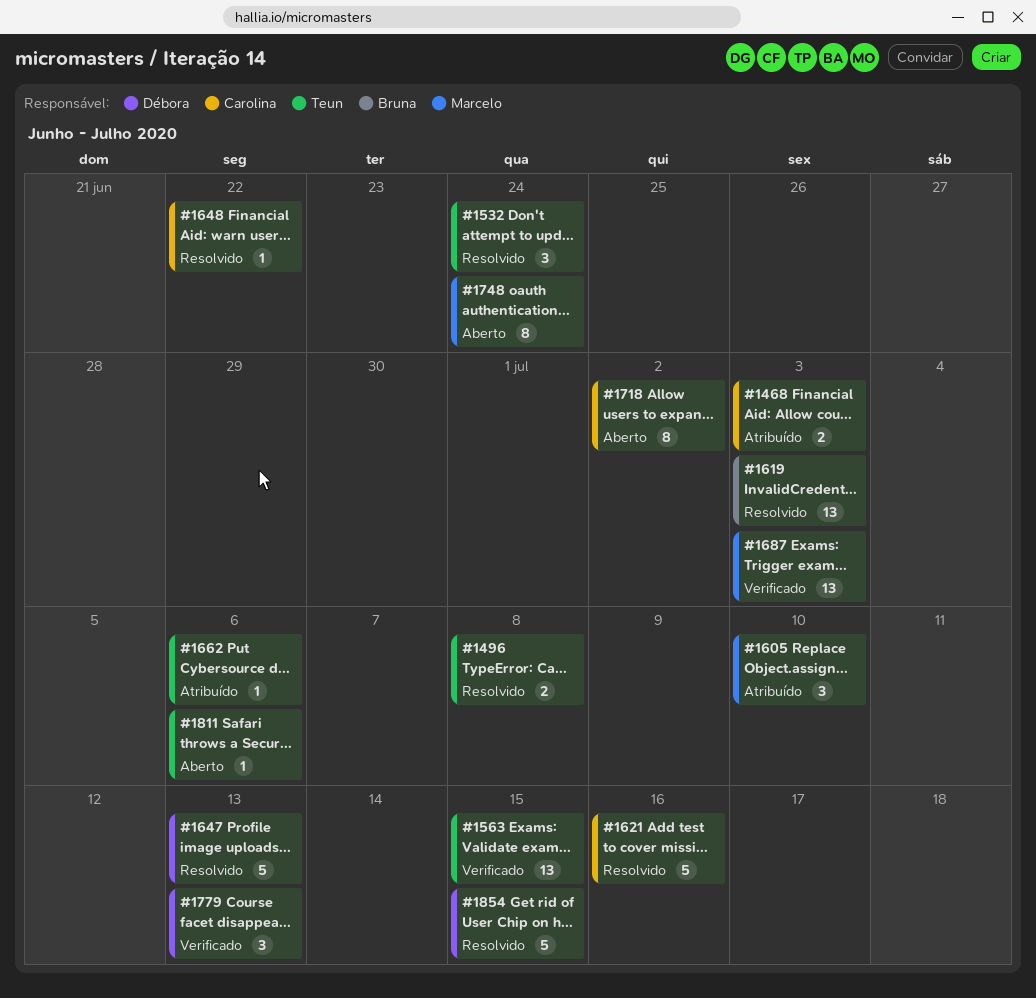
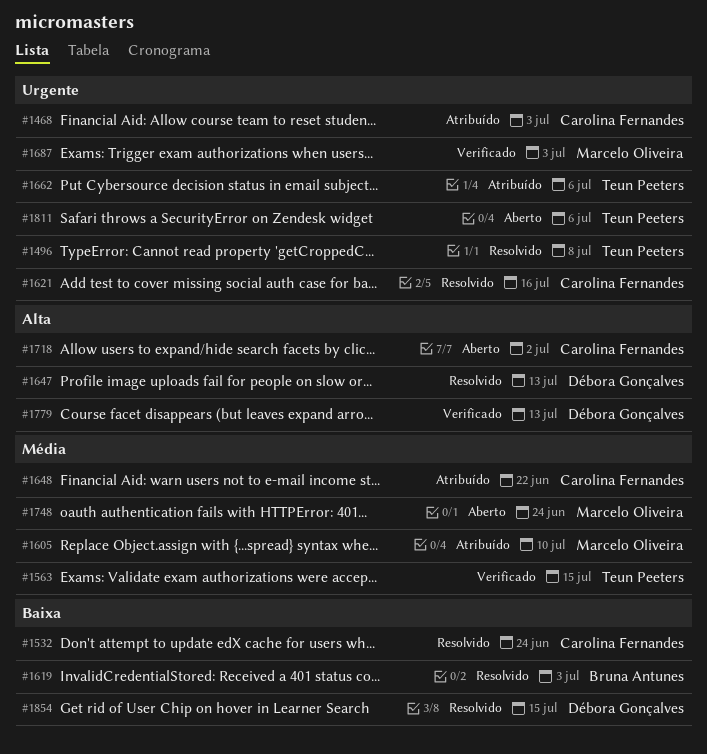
#1532, owner: Teun Peeters -> Carolina Fernandes
#1648, status: Resolvido -> Atribuído

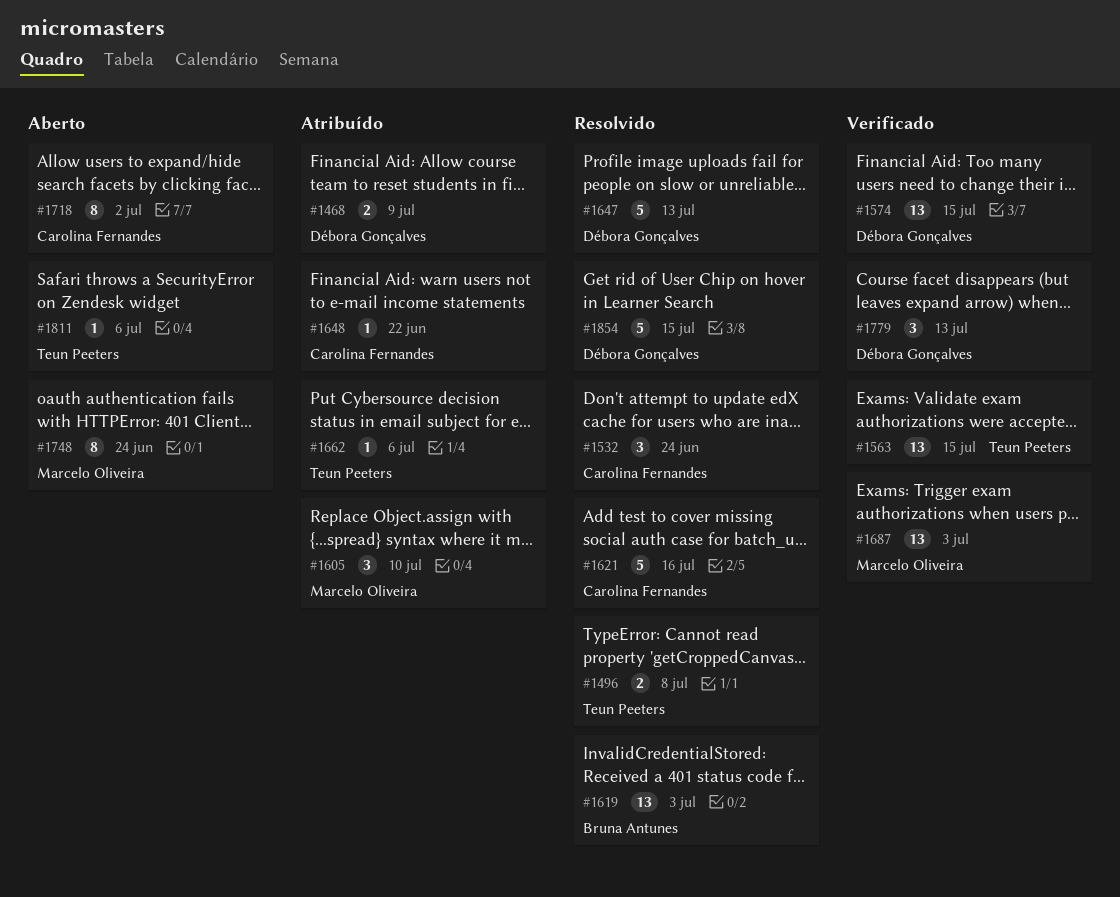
#1468, owner: Carolina Fernandes -> Débora Gonçalves
#1468, due: Jul 3 -> Jul 9
#1574: none -> present

